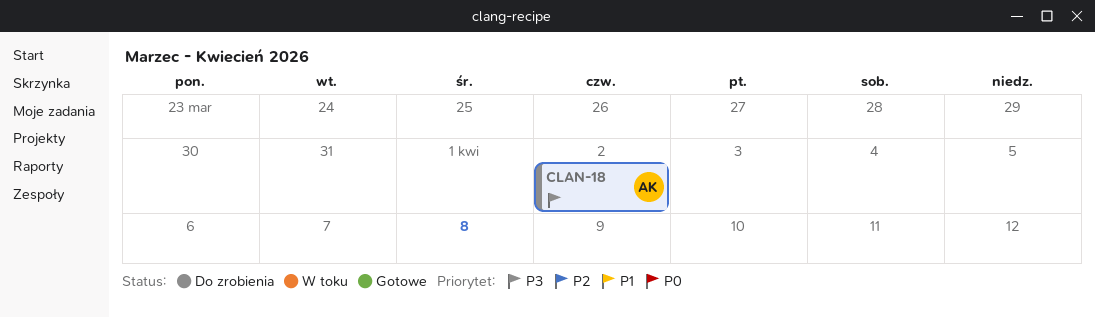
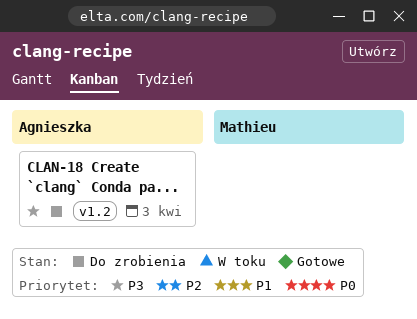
CLAN-18, due: Apr 2 -> Apr 3

